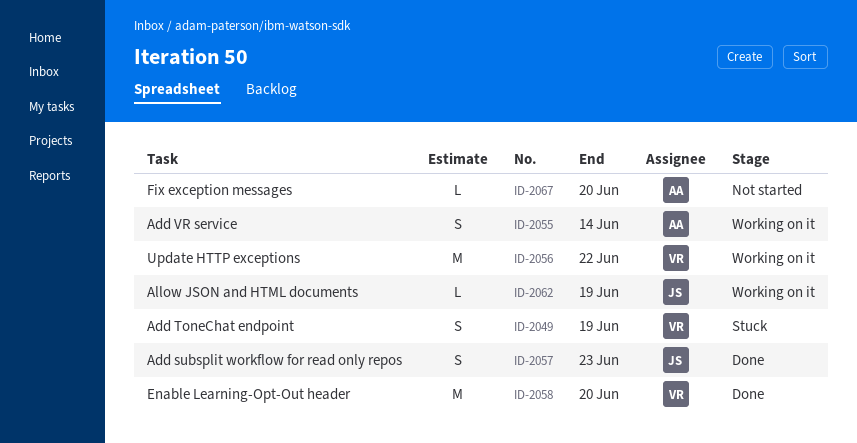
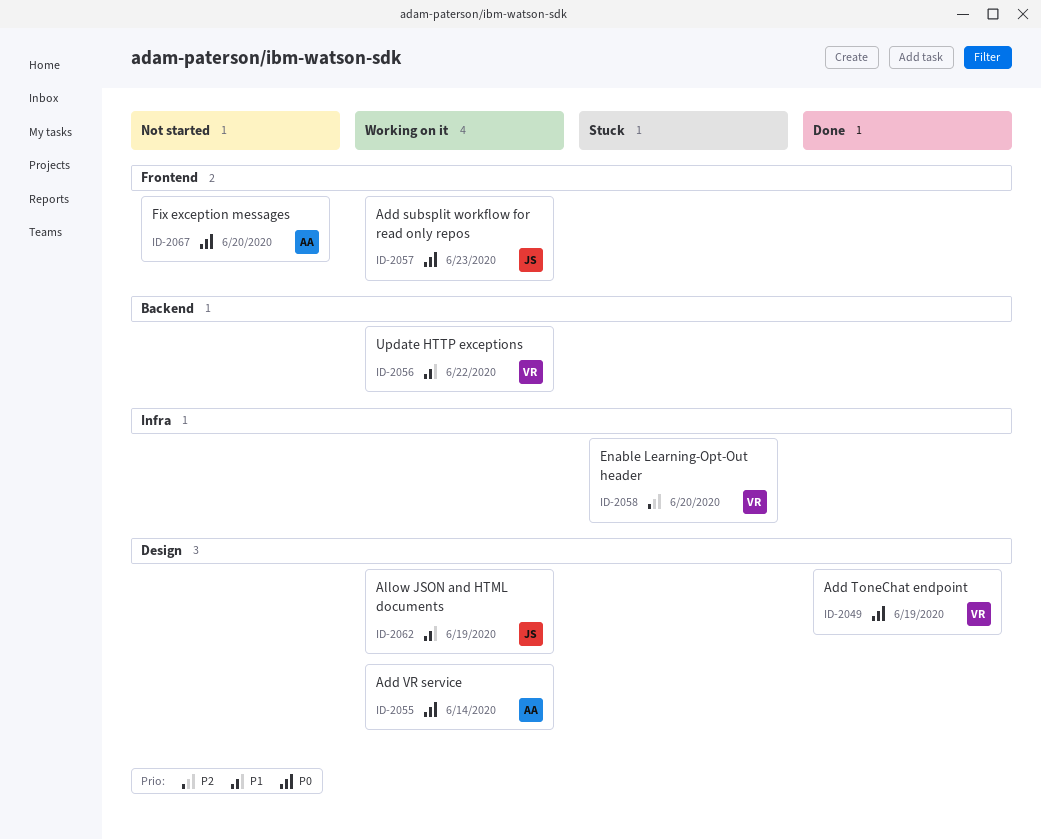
ID-2049, status: Stuck -> Done
ID-2057, status: Done -> Working on it
ID-2058, status: Done -> Stuck

